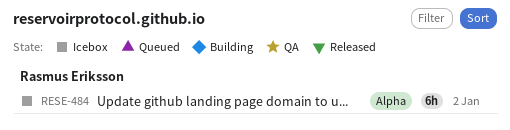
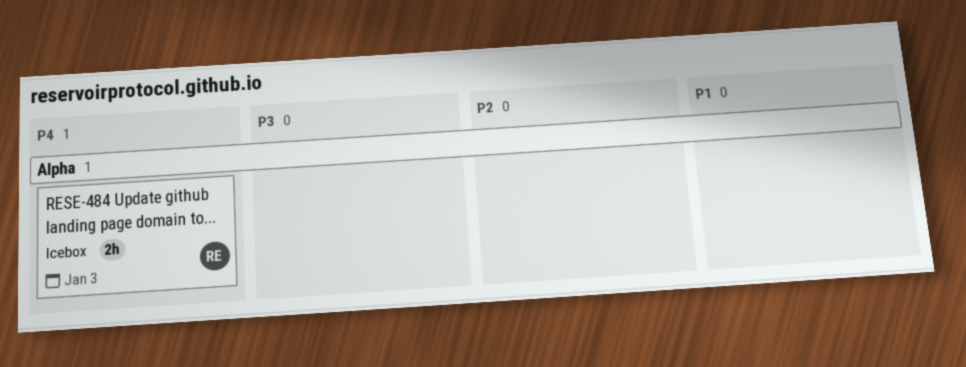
RESE-484, estimate: 6h -> 2h
RESE-484, due: Jan 2 -> Jan 3

